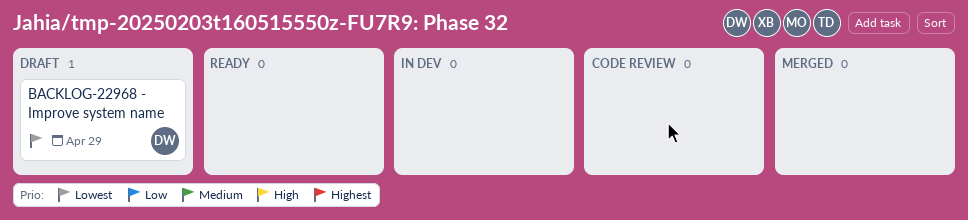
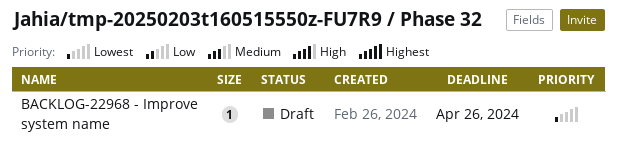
BACKLOG-22968 - Improve system name, due: Apr 29 -> Apr 26

